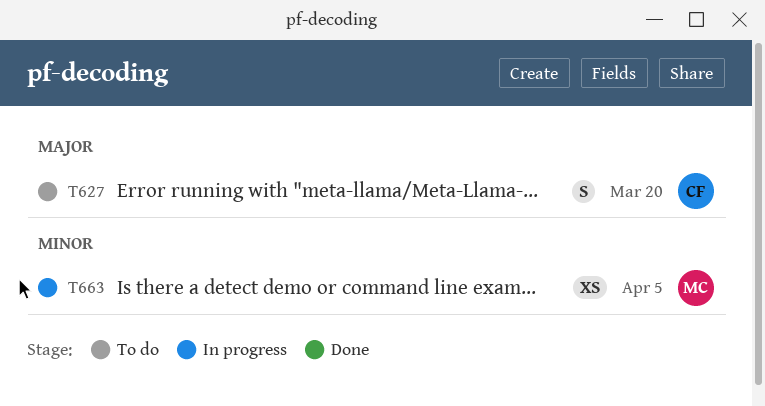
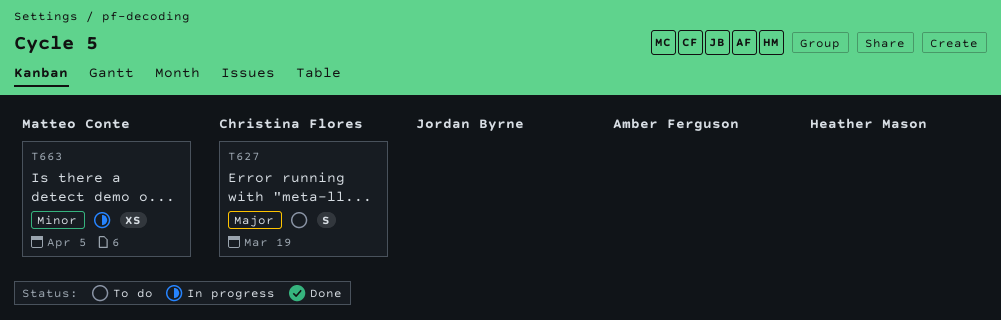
T627, due: Mar 20 -> Mar 19

